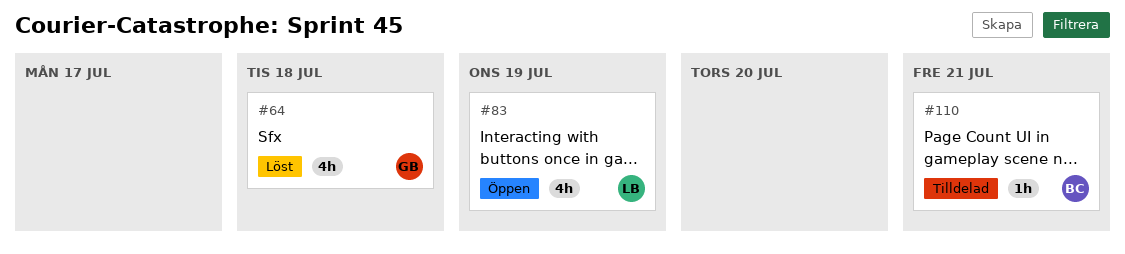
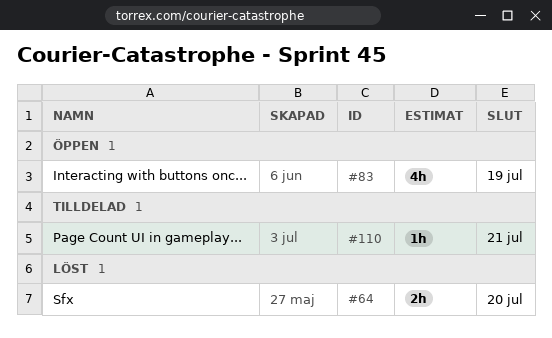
#64, estimate: 4h -> 2h
#64, due: Jul 18 -> Jul 20

